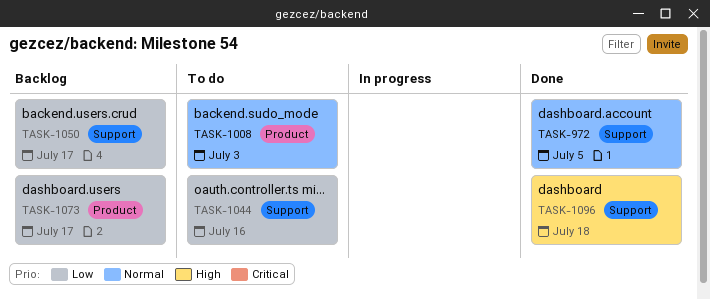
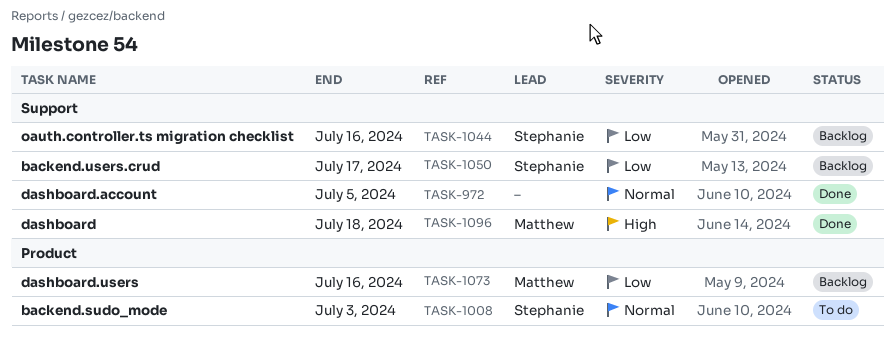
TASK-1044, status: To do -> Backlog
TASK-1073, due: Jul 17 -> Jul 16

